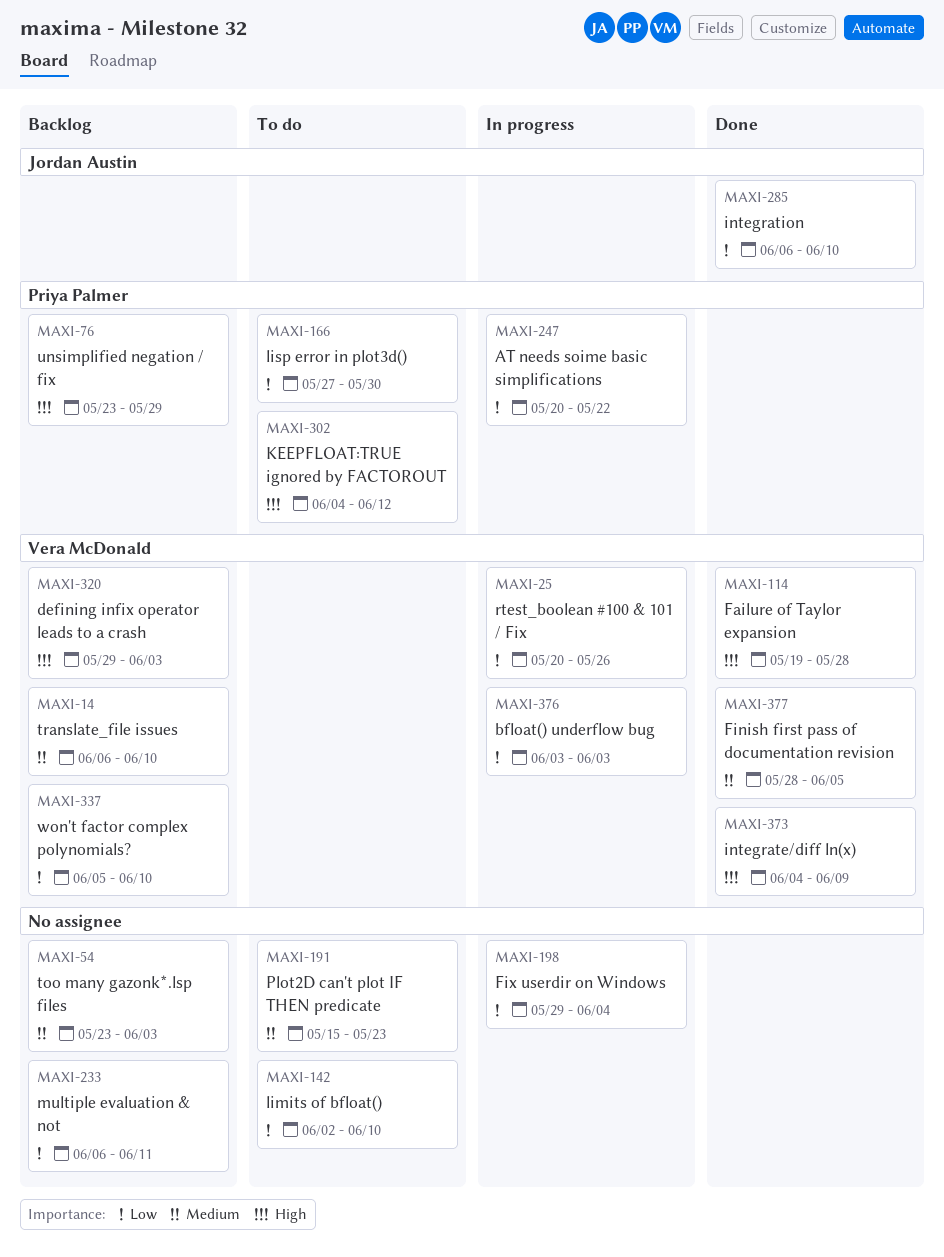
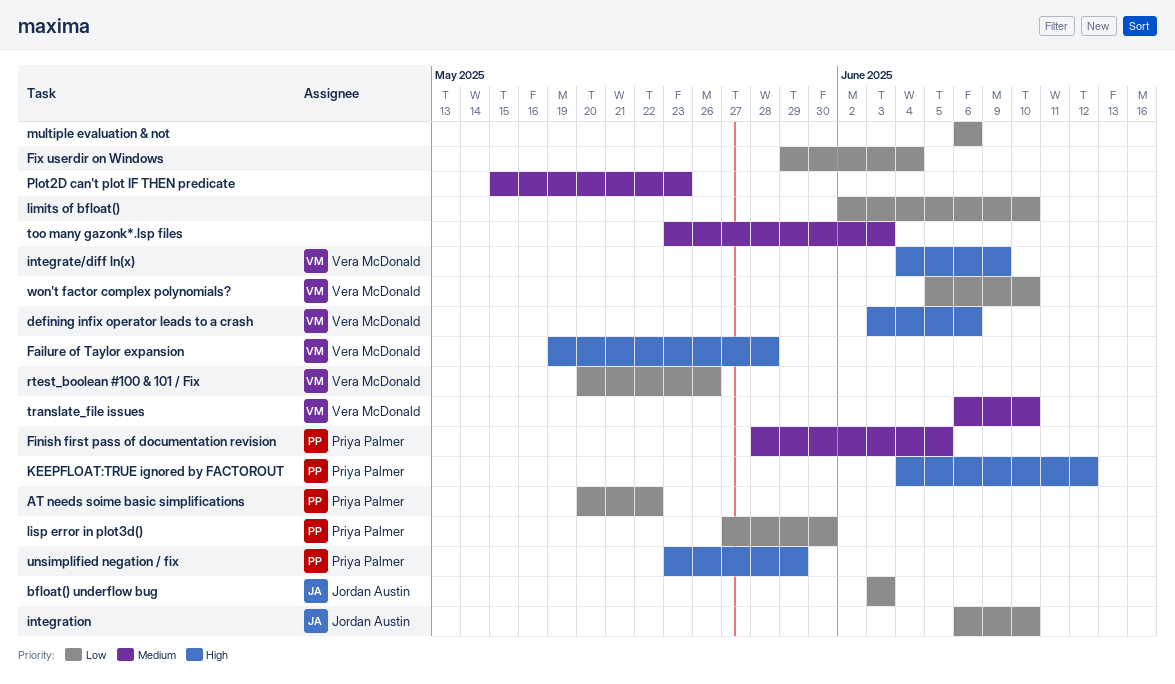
bfloat() underflow bug, owner: Vera McDonald -> Jordan Austin
defining infix operator leads to a crash, start: May 29 -> Jun 3
defining infix operator leads to a crash, due: Jun 3 -> Jun 6
Finish first pass of documentation revision, owner: Vera McDonald -> Priya Palmer
multiple evaluation & not, due: Jun 11 -> Jun 6

